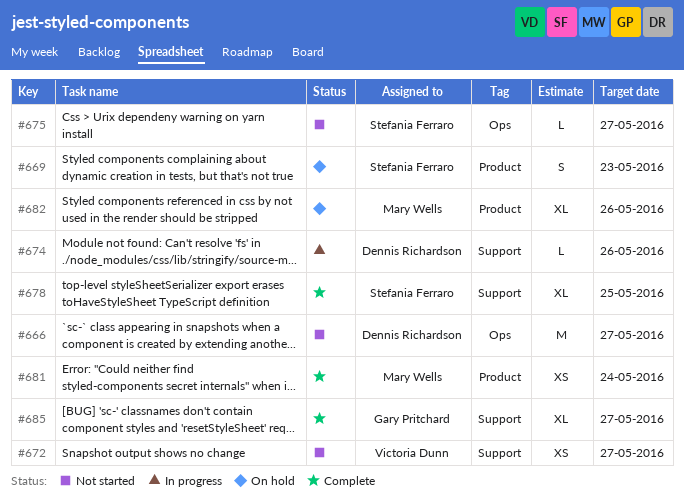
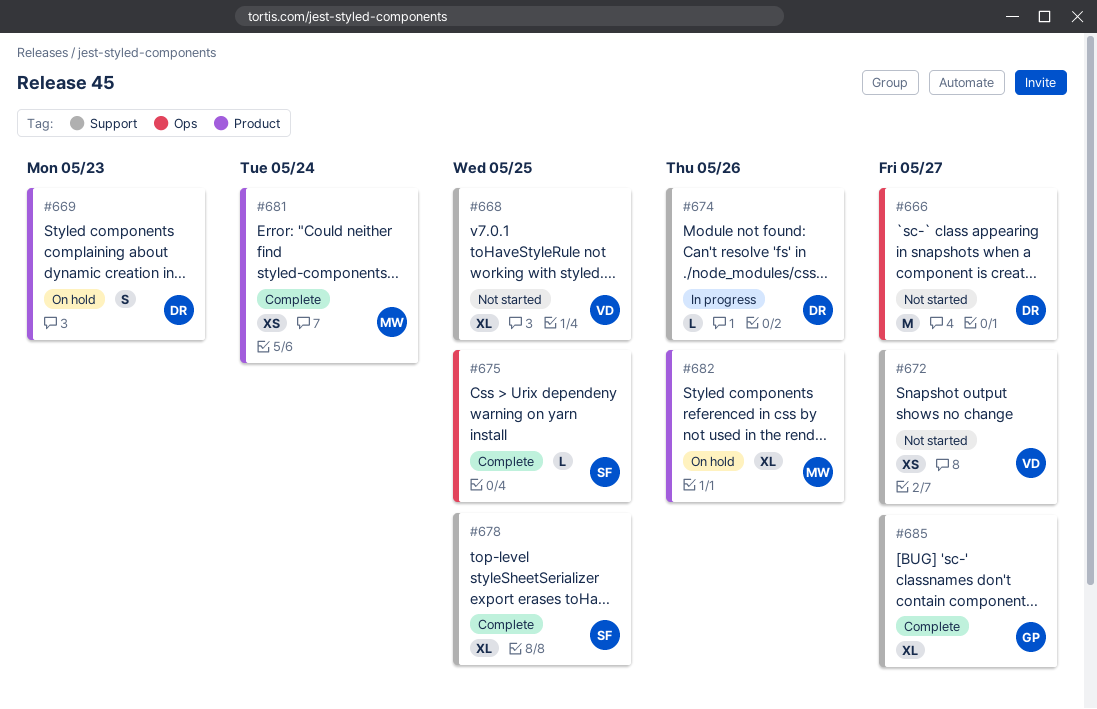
#668: none -> present
#669, owner: Stefania Ferraro -> Dennis Richardson
#675, status: Not started -> Complete
#675, due: May 27 -> May 25

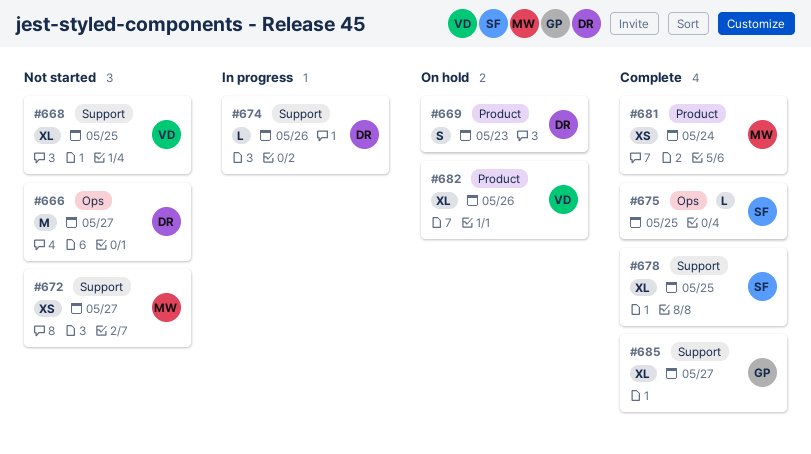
#672, owner: VD -> MW
#682, owner: MW -> VD

